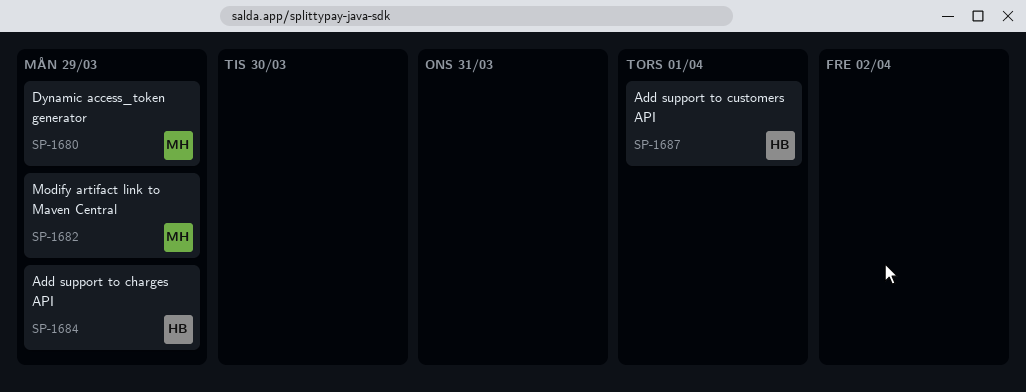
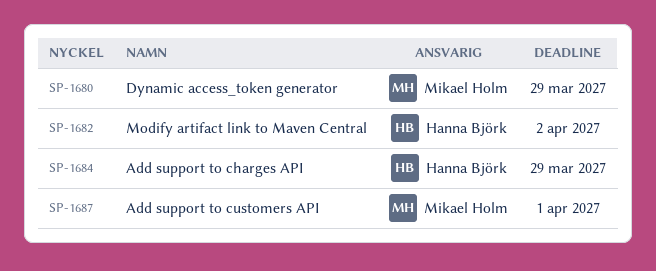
SP-1682, owner: Mikael Holm -> Hanna Björk
SP-1682, due: Mar 29 -> Apr 2
SP-1687, owner: Hanna Björk -> Mikael Holm

